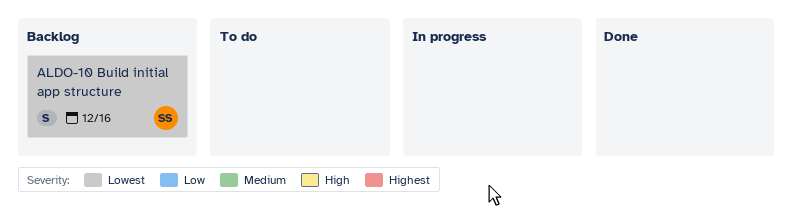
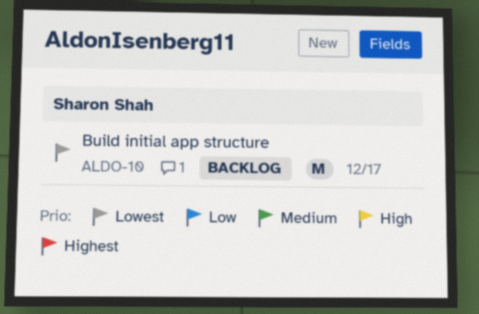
ALDO-10, estimate: S -> M
ALDO-10, due: Dec 16 -> Dec 17

